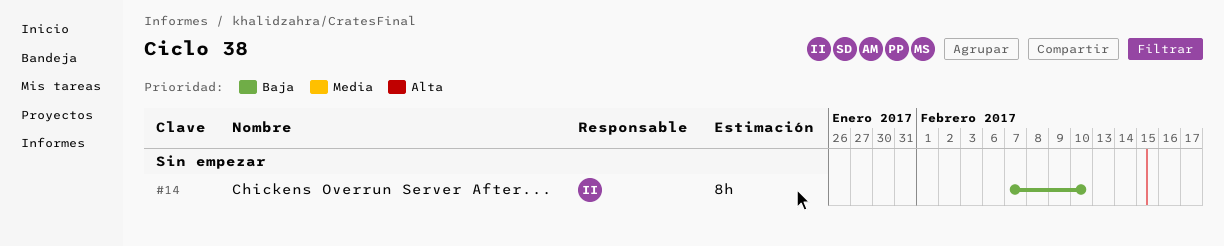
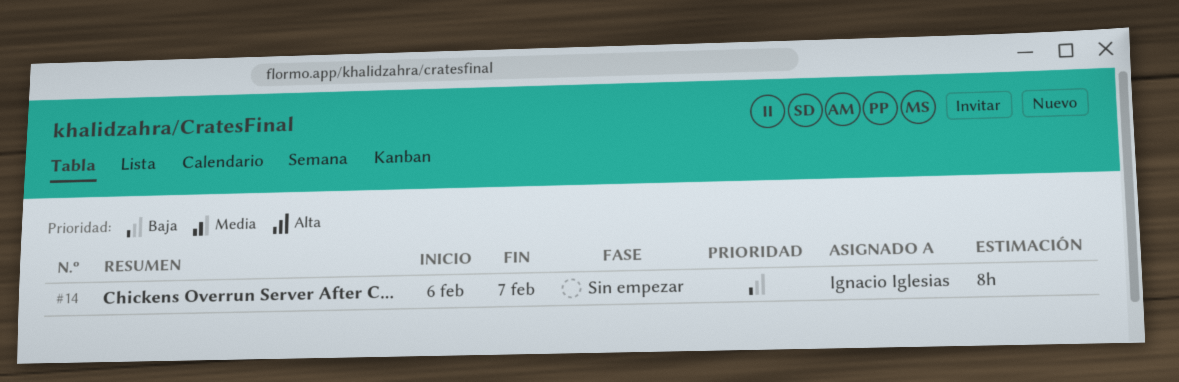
#14, start: Feb 7 -> Feb 6
#14, due: Feb 10 -> Feb 7

